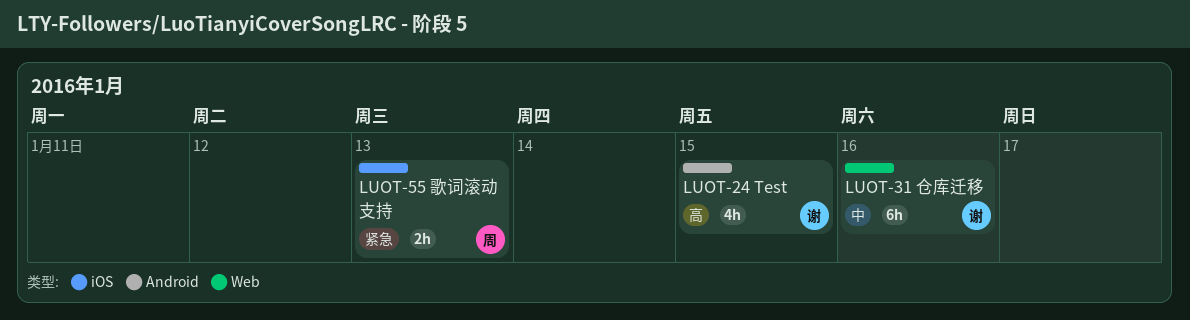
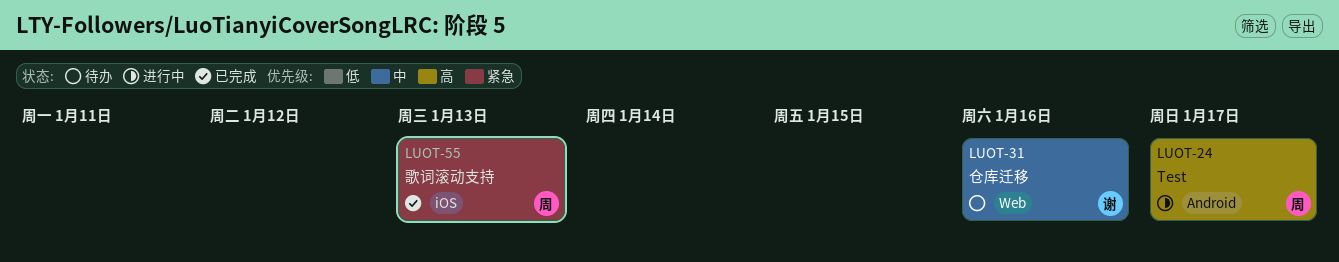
LUOT-24, owner: 谢 -> 周
LUOT-24, due: Jan 15 -> Jan 17

